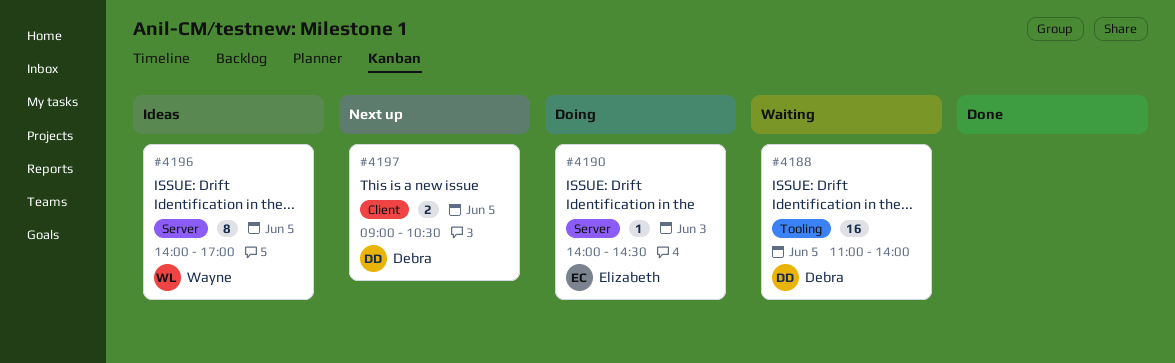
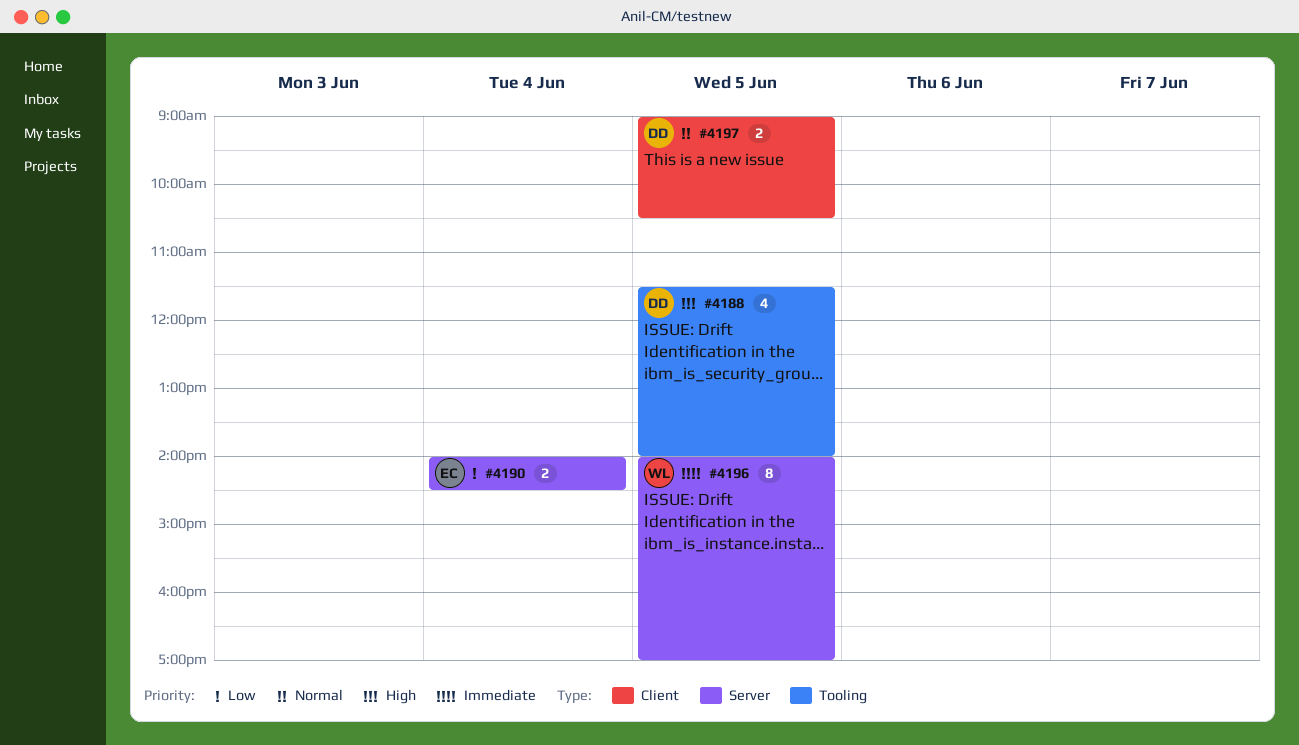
#4188, estimate: 16 -> 4
#4188, begins: 11:00 -> 11:30
#4190, estimate: 1 -> 2
#4190, day: Jun 3 -> Jun 4

